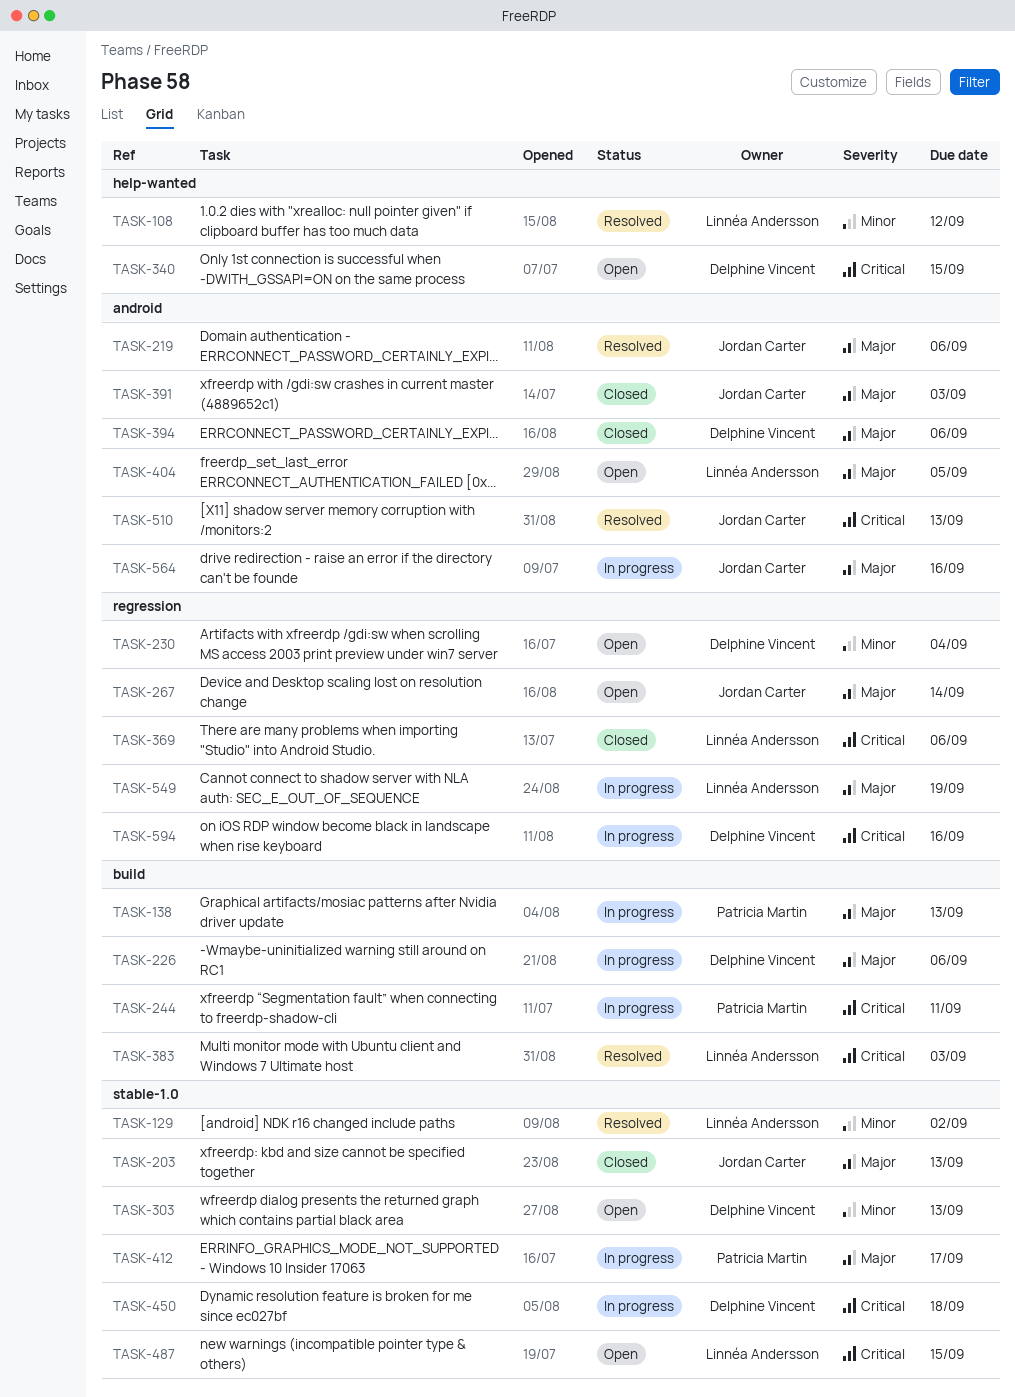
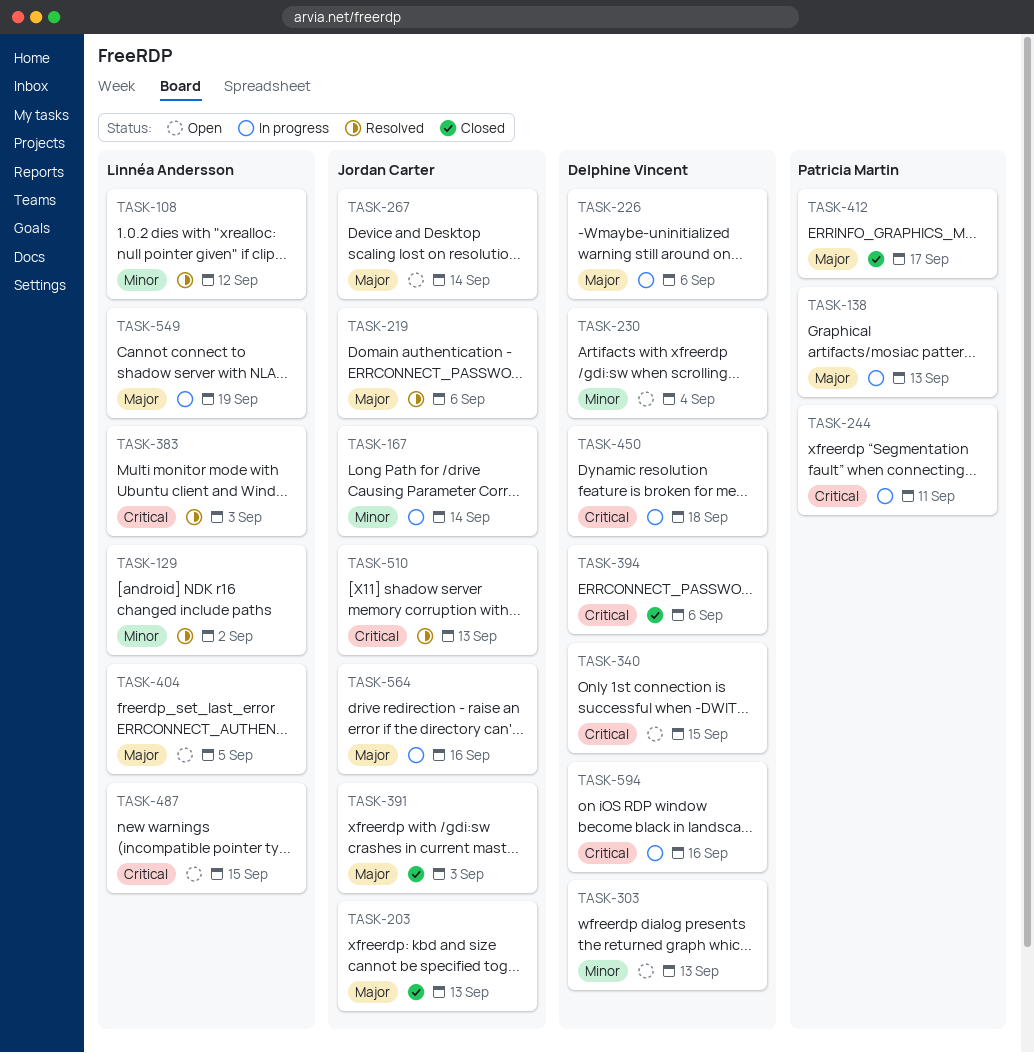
TASK-167: none -> present
TASK-369: present -> none
TASK-394, priority: Major -> Critical
TASK-412, status: In progress -> Closed

